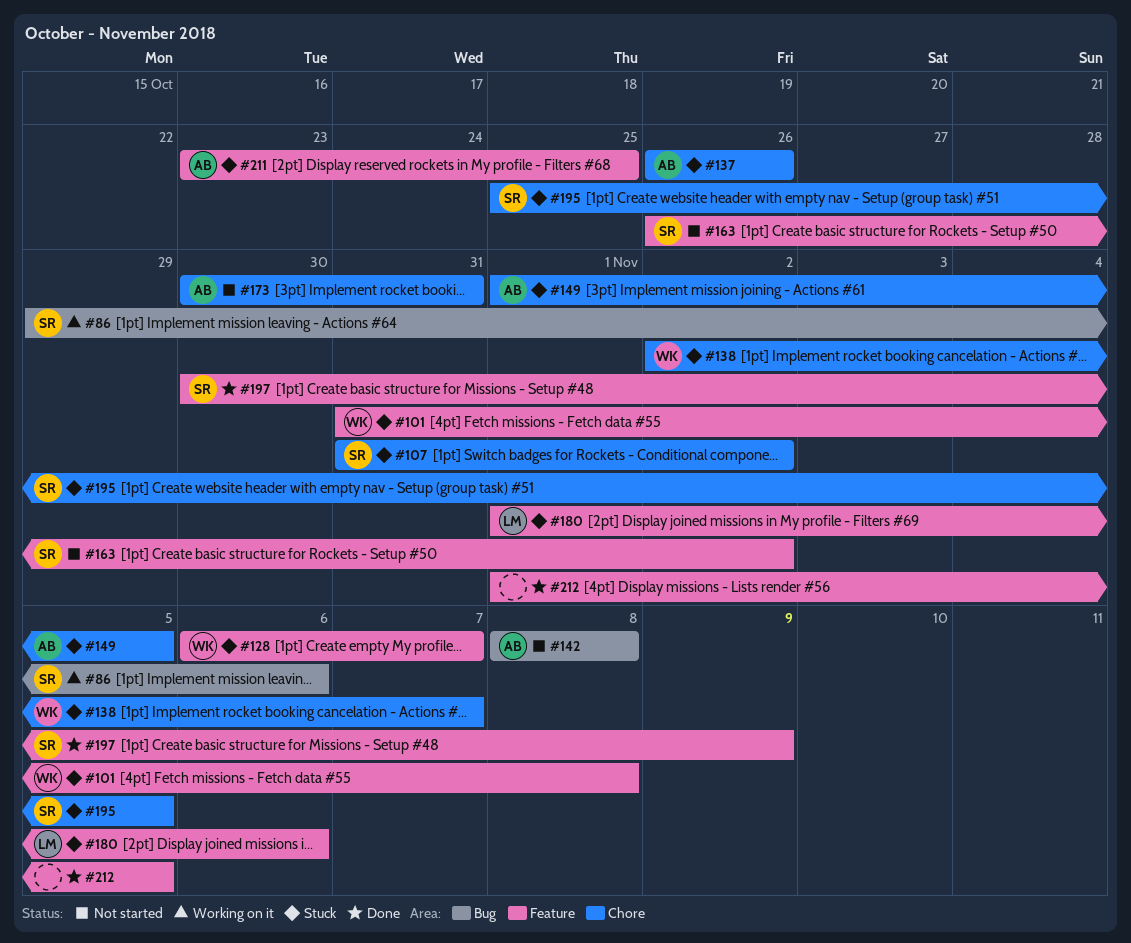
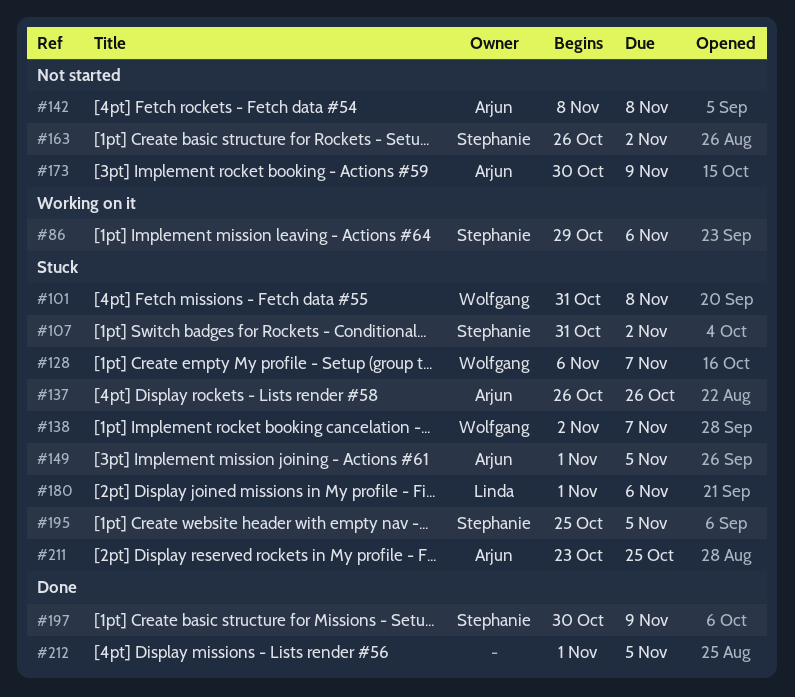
#173, due: Oct 31 -> Nov 9

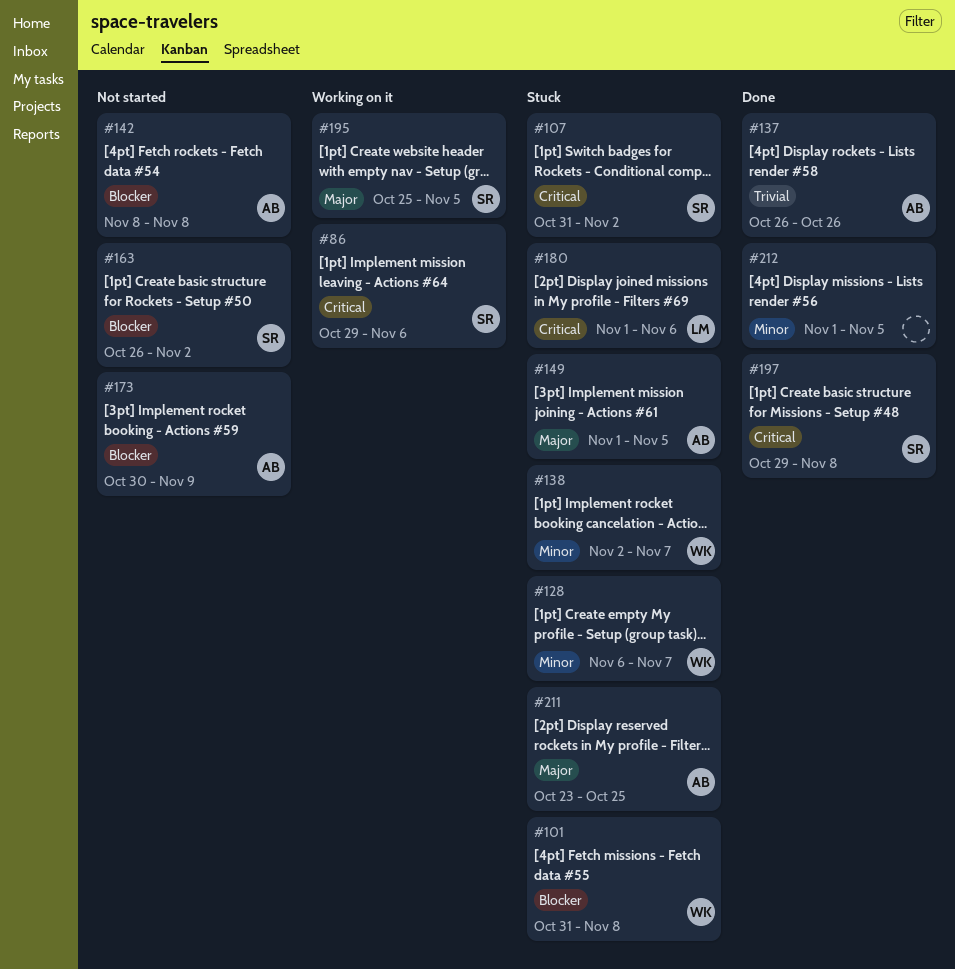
#137, status: Stuck -> Done
#195, status: Stuck -> Working on it
#197, start: Oct 30 -> Oct 29
#197, due: Nov 9 -> Nov 8

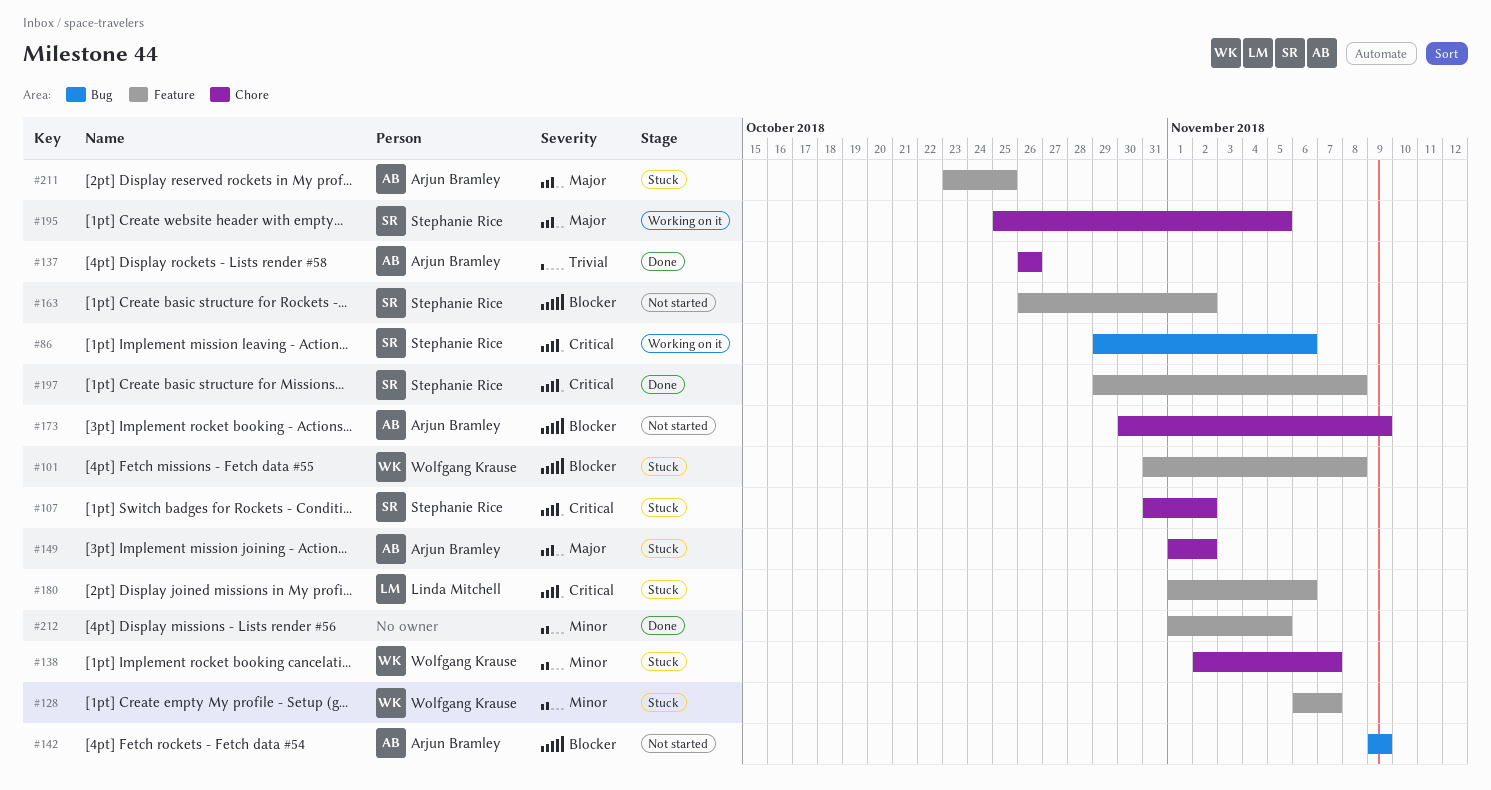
#142, start: Nov 8 -> Nov 9
#142, due: Nov 8 -> Nov 9
#149, due: Nov 5 -> Nov 2

